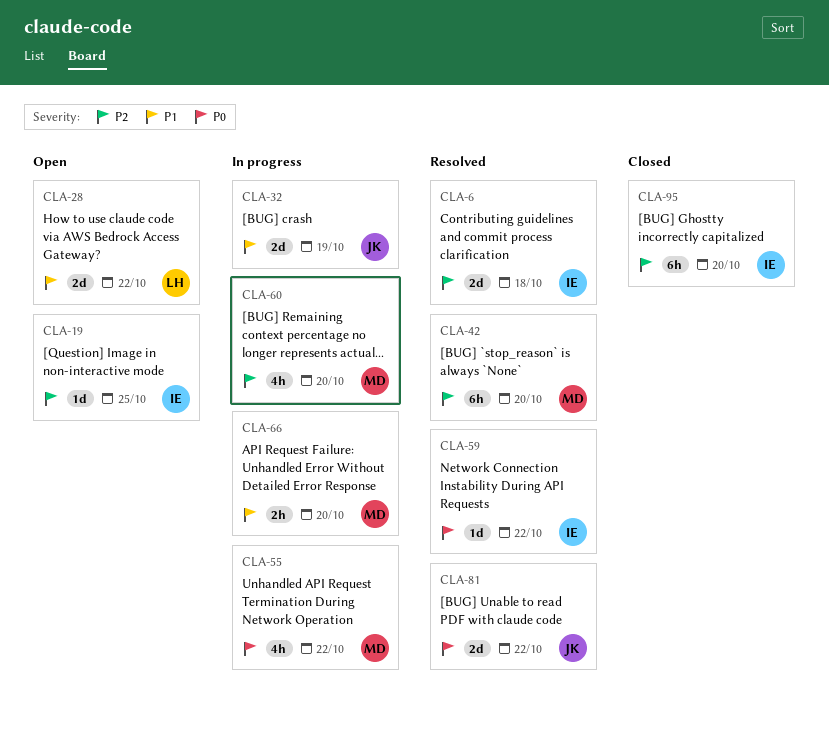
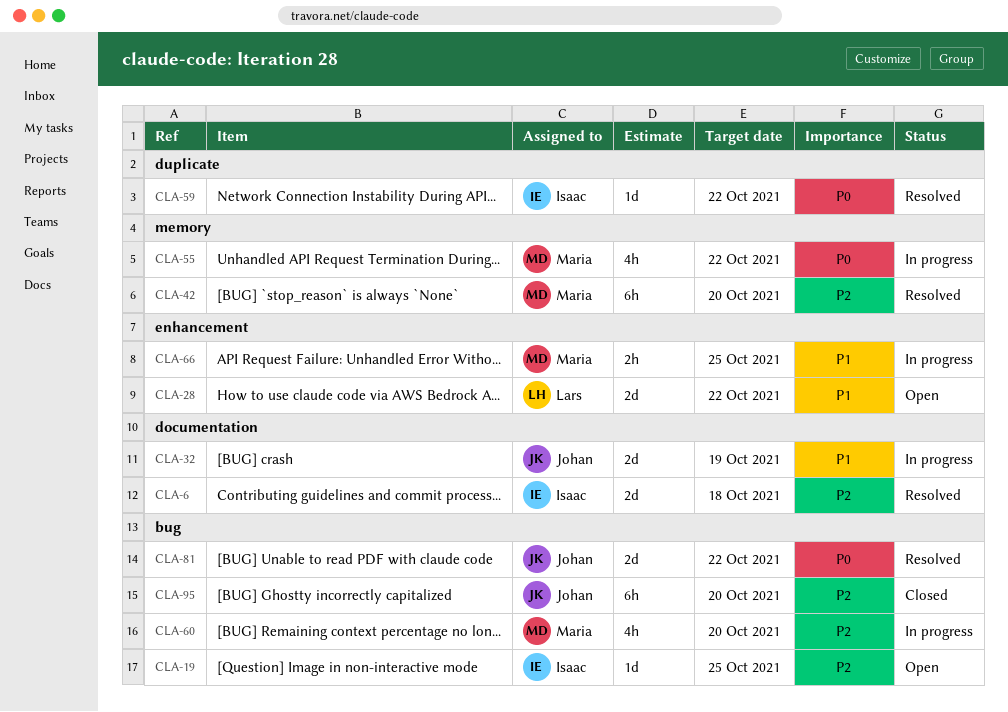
CLA-66, due: Oct 20 -> Oct 25
CLA-95, owner: Isaac -> Johan

